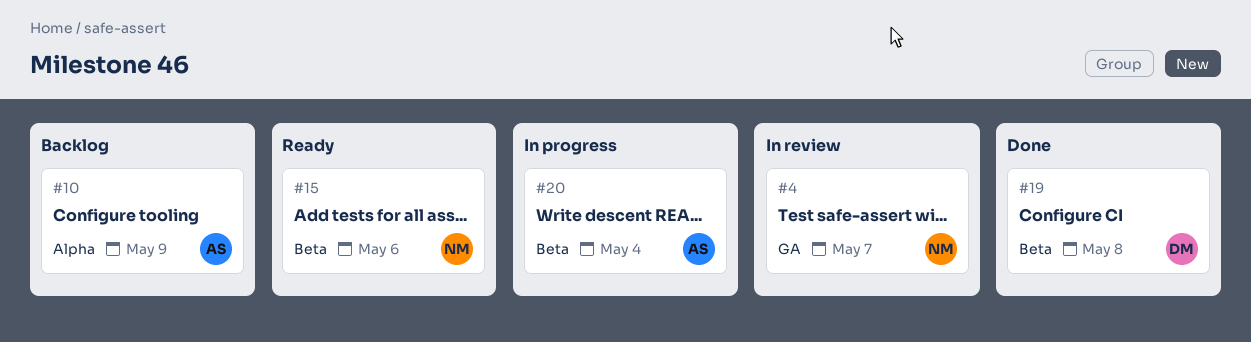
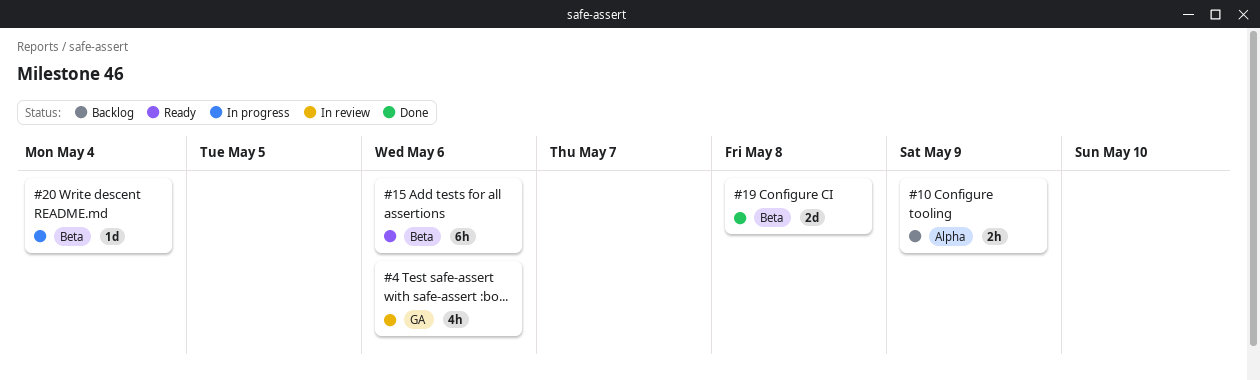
#4, due: May 7 -> May 6

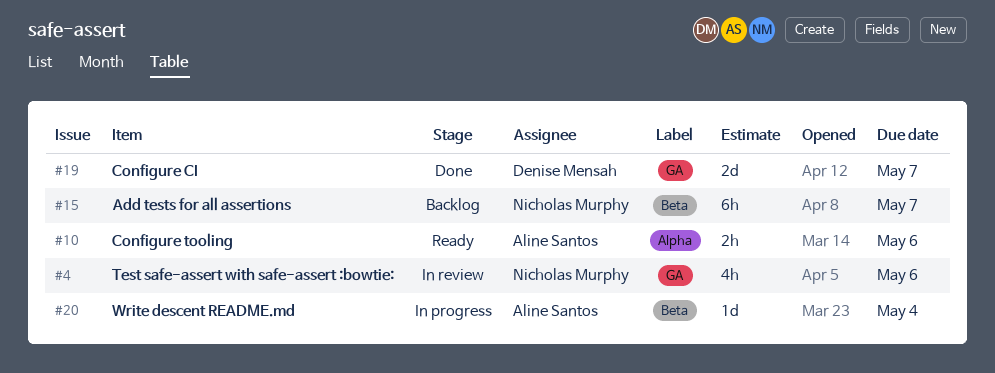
#10, status: Backlog -> Ready
#10, due: May 9 -> May 6
#15, status: Ready -> Backlog
#15, due: May 6 -> May 7
#19, label: Beta -> GA
#19, due: May 8 -> May 7

